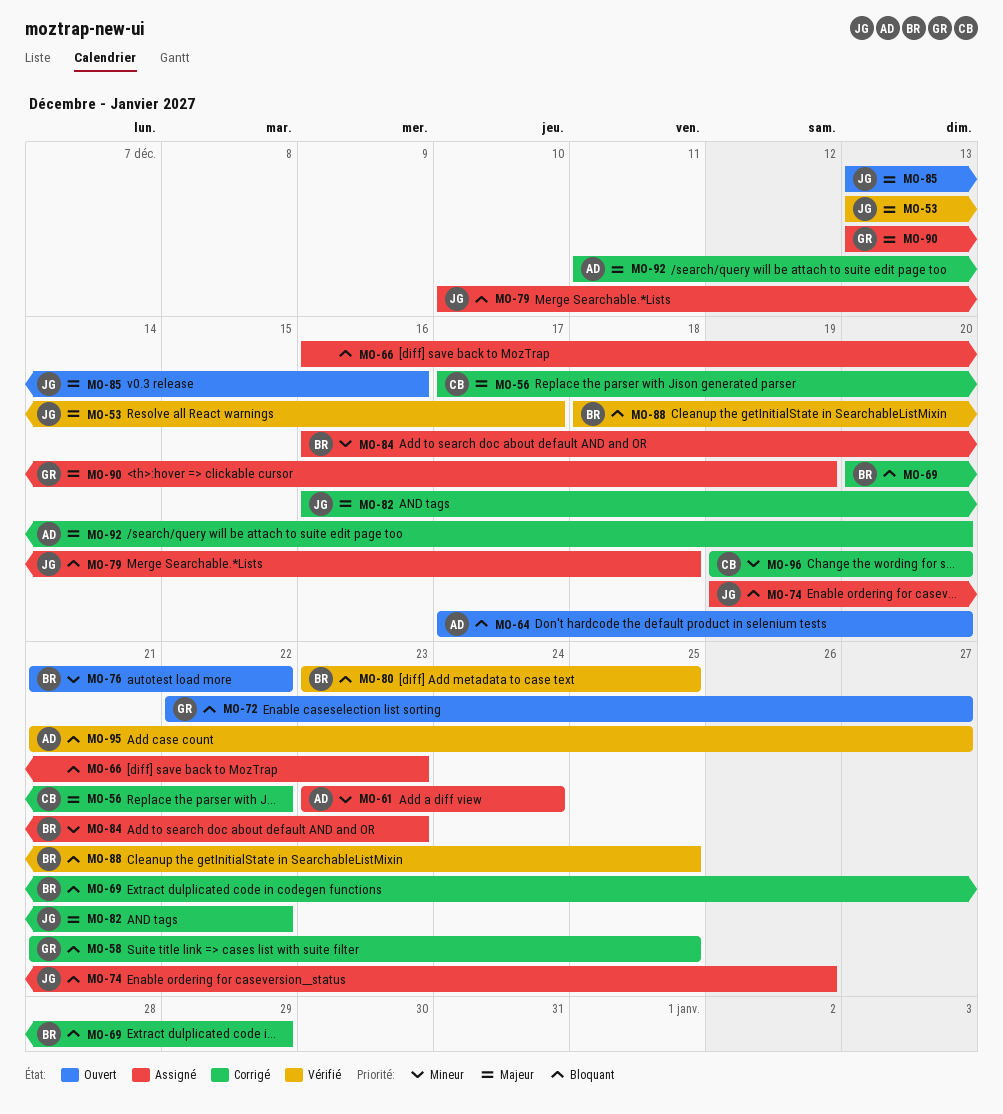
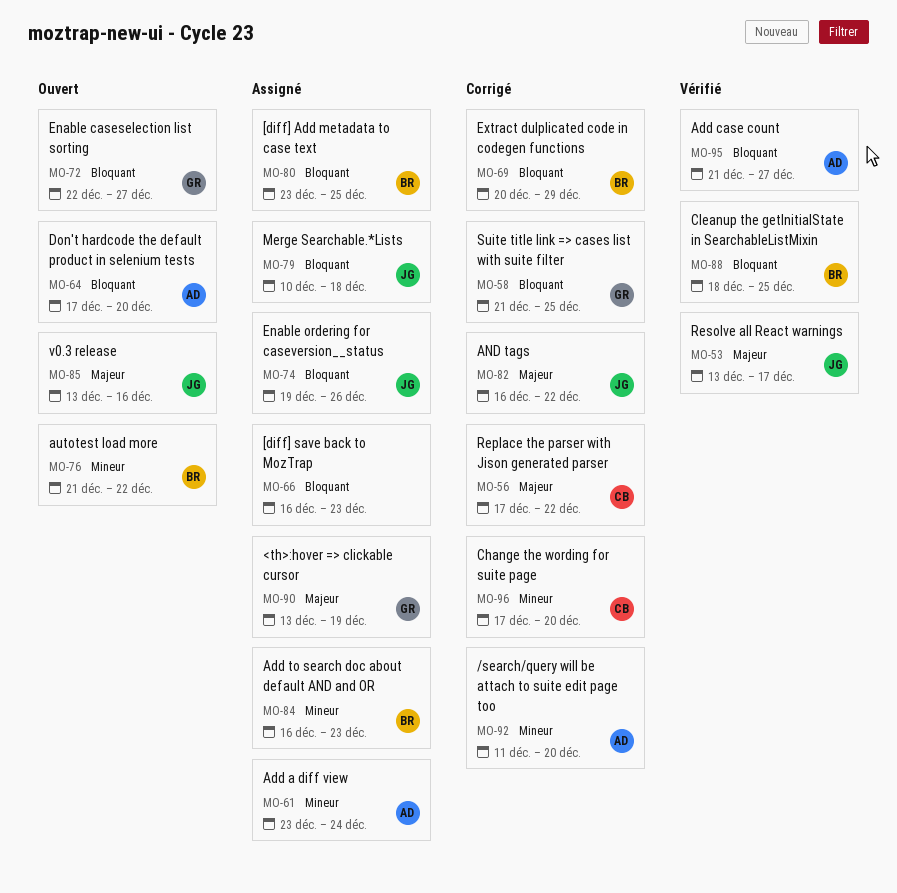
MO-80, status: Vérifié -> Assigné
MO-92, priority: Majeur -> Mineur
MO-96, start: Dec 19 -> Dec 17

